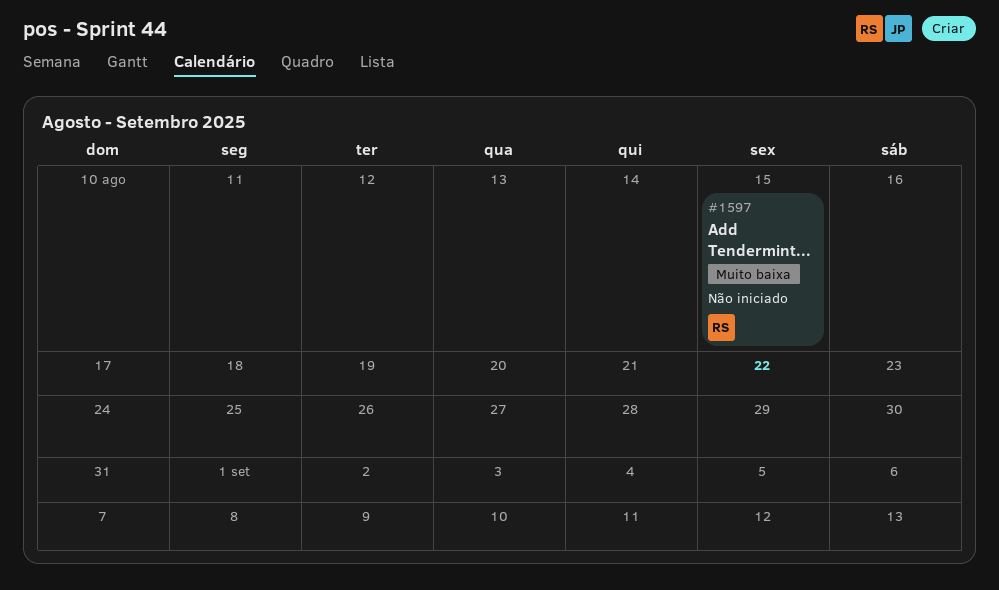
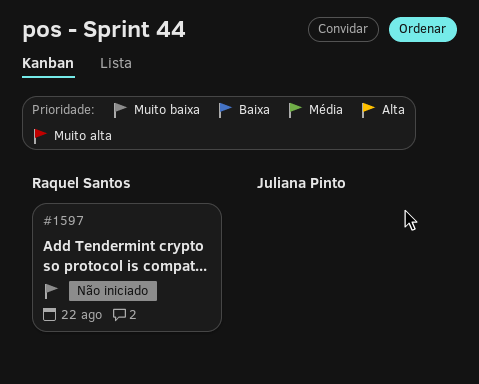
#1597, due: Aug 15 -> Aug 22

